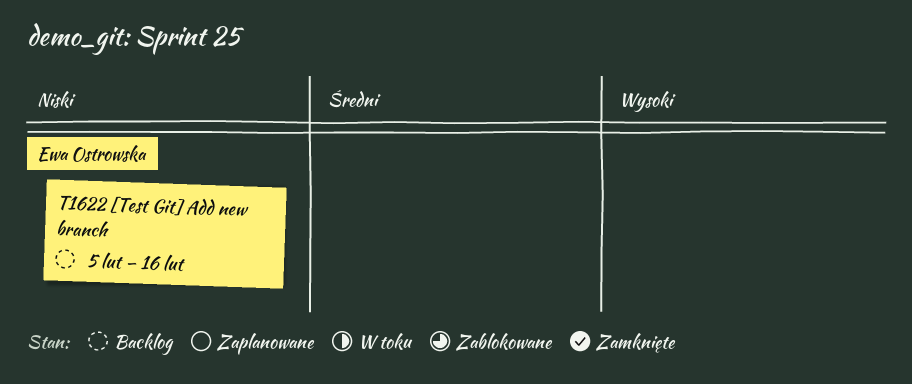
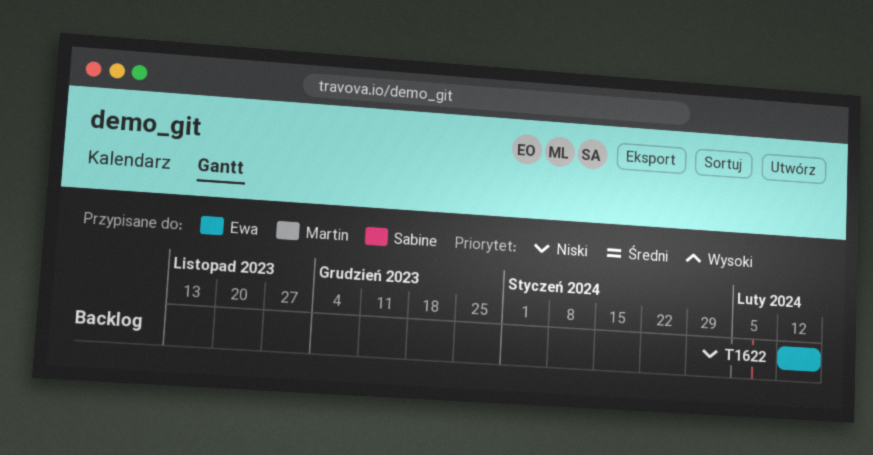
T1622, start: Feb 5 -> Feb 12

